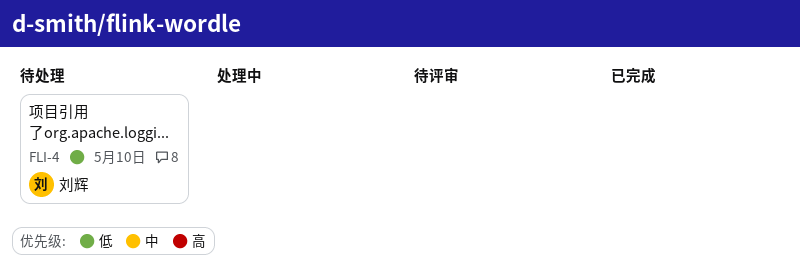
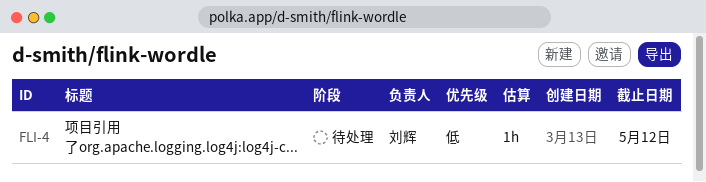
FLI-4, due: May 10 -> May 12

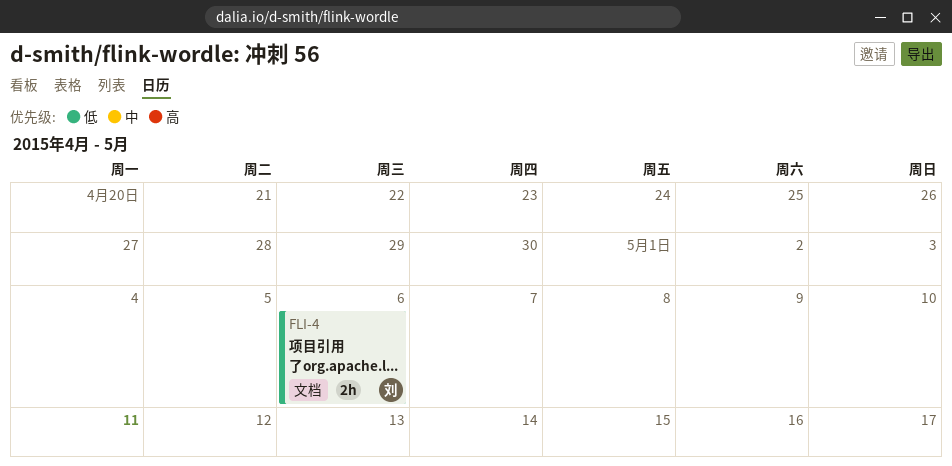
FLI-4, estimate: 1h -> 2h
FLI-4, due: May 12 -> May 6

